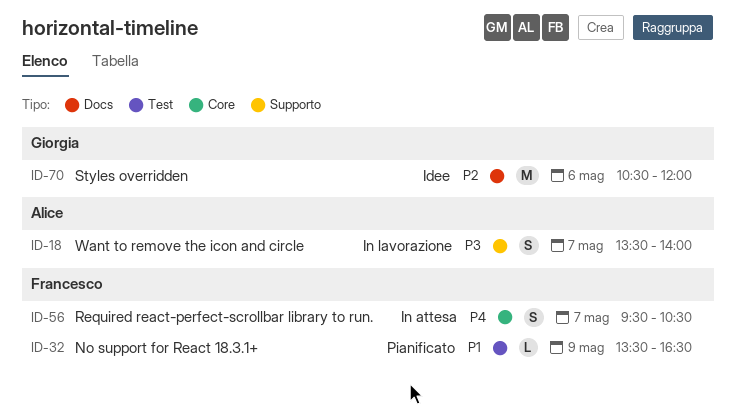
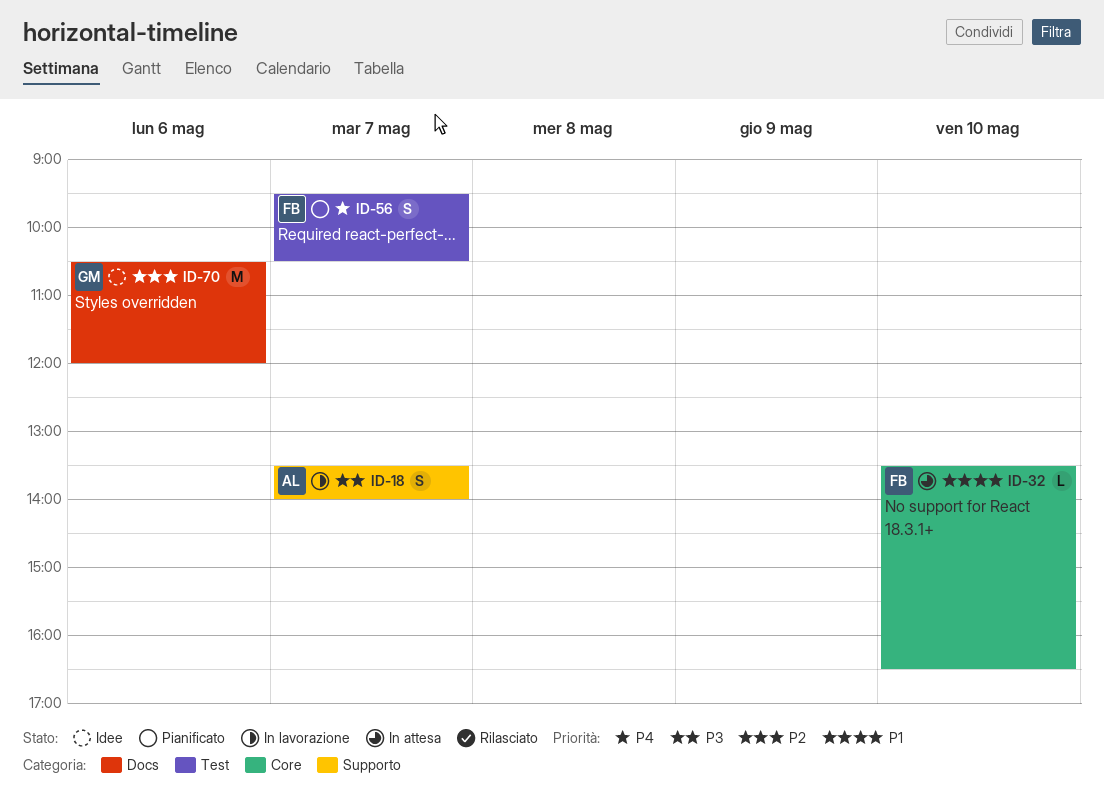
ID-32, status: Pianificato -> In attesa
ID-32, label: Test -> Core
ID-32, day: May 9 -> May 10
ID-56, status: In attesa -> Pianificato
ID-56, label: Core -> Test

